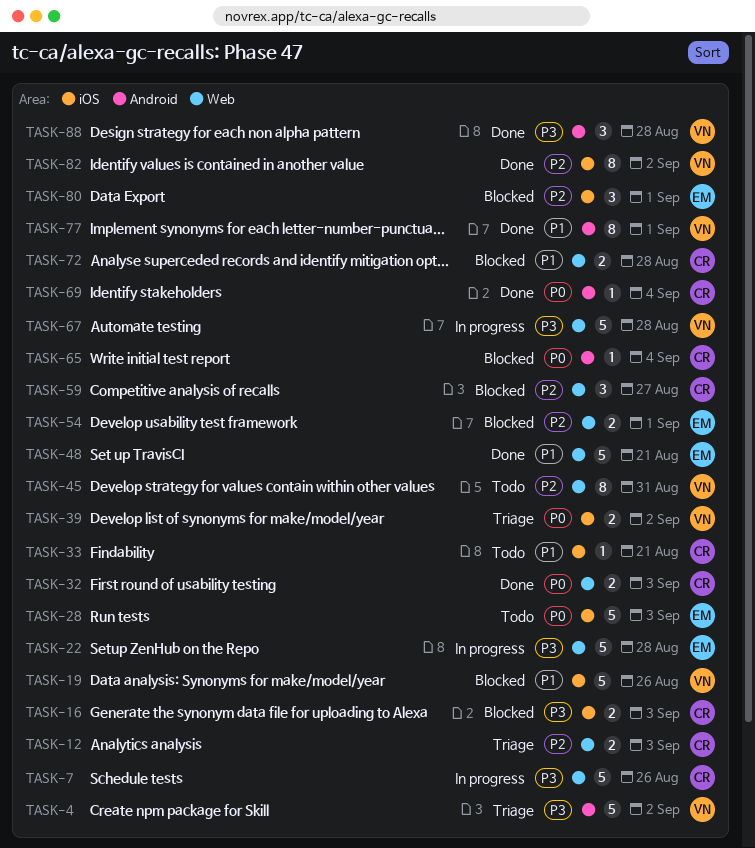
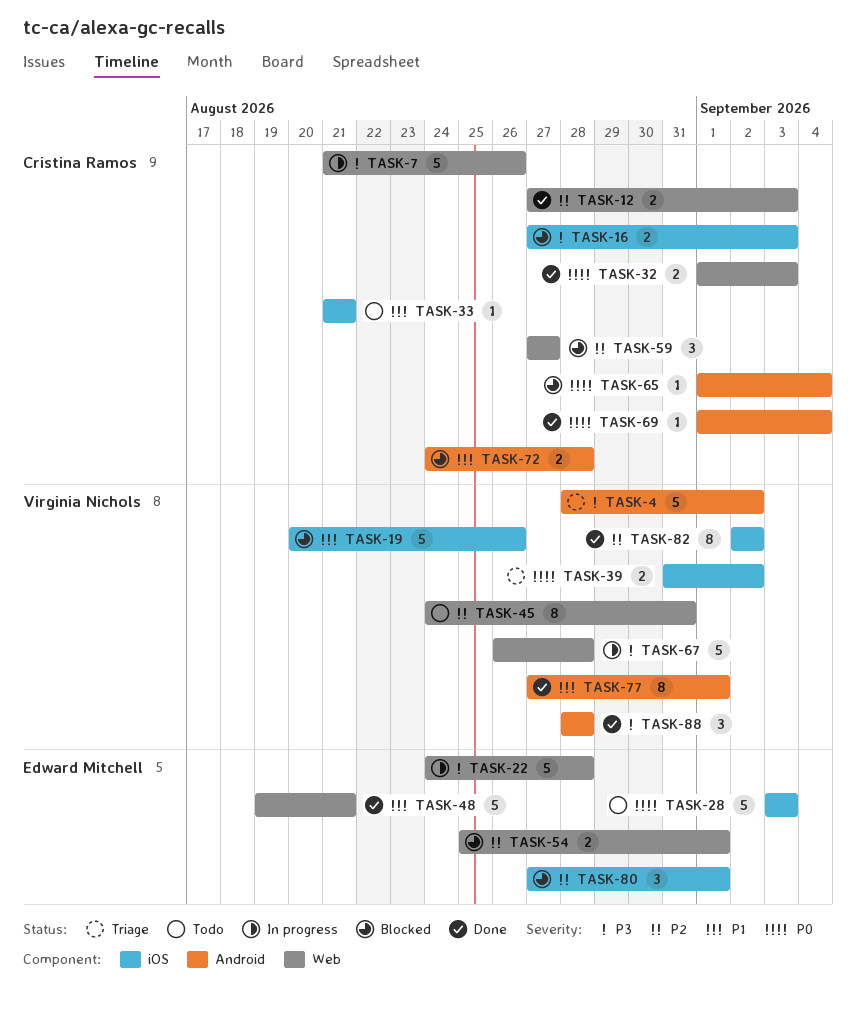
TASK-12, status: Triage -> Done
TASK-72, label: Web -> Android

